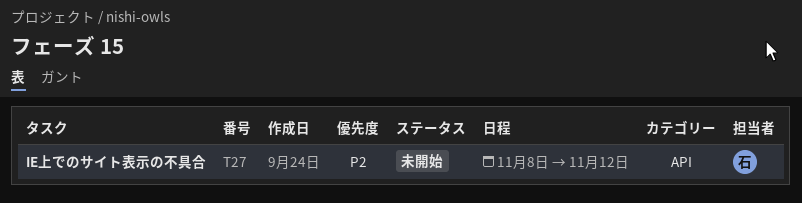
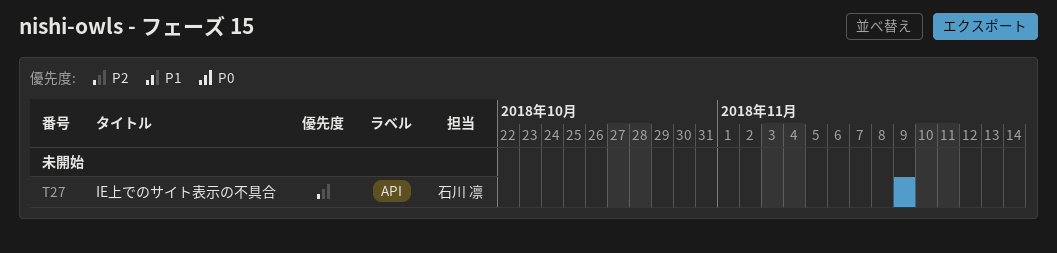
T27, start: Nov 8 -> Nov 9
T27, due: Nov 12 -> Nov 9

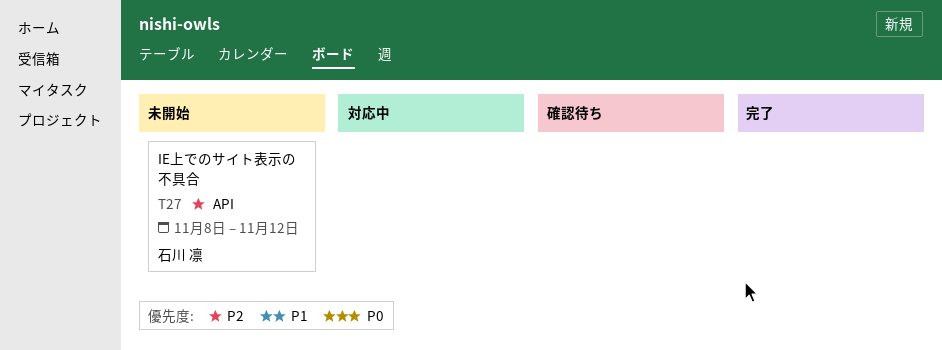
T27, start: Nov 9 -> Nov 8
T27, due: Nov 9 -> Nov 12

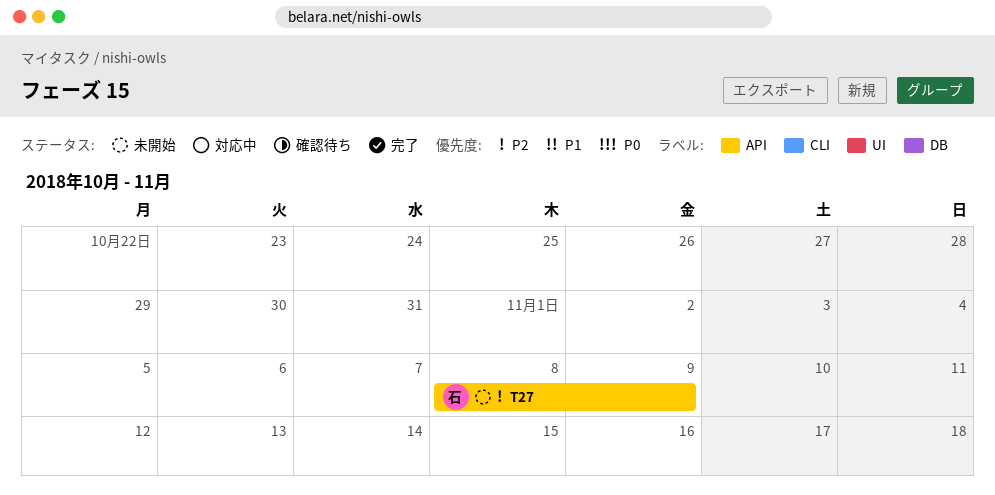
T27, due: Nov 12 -> Nov 9

